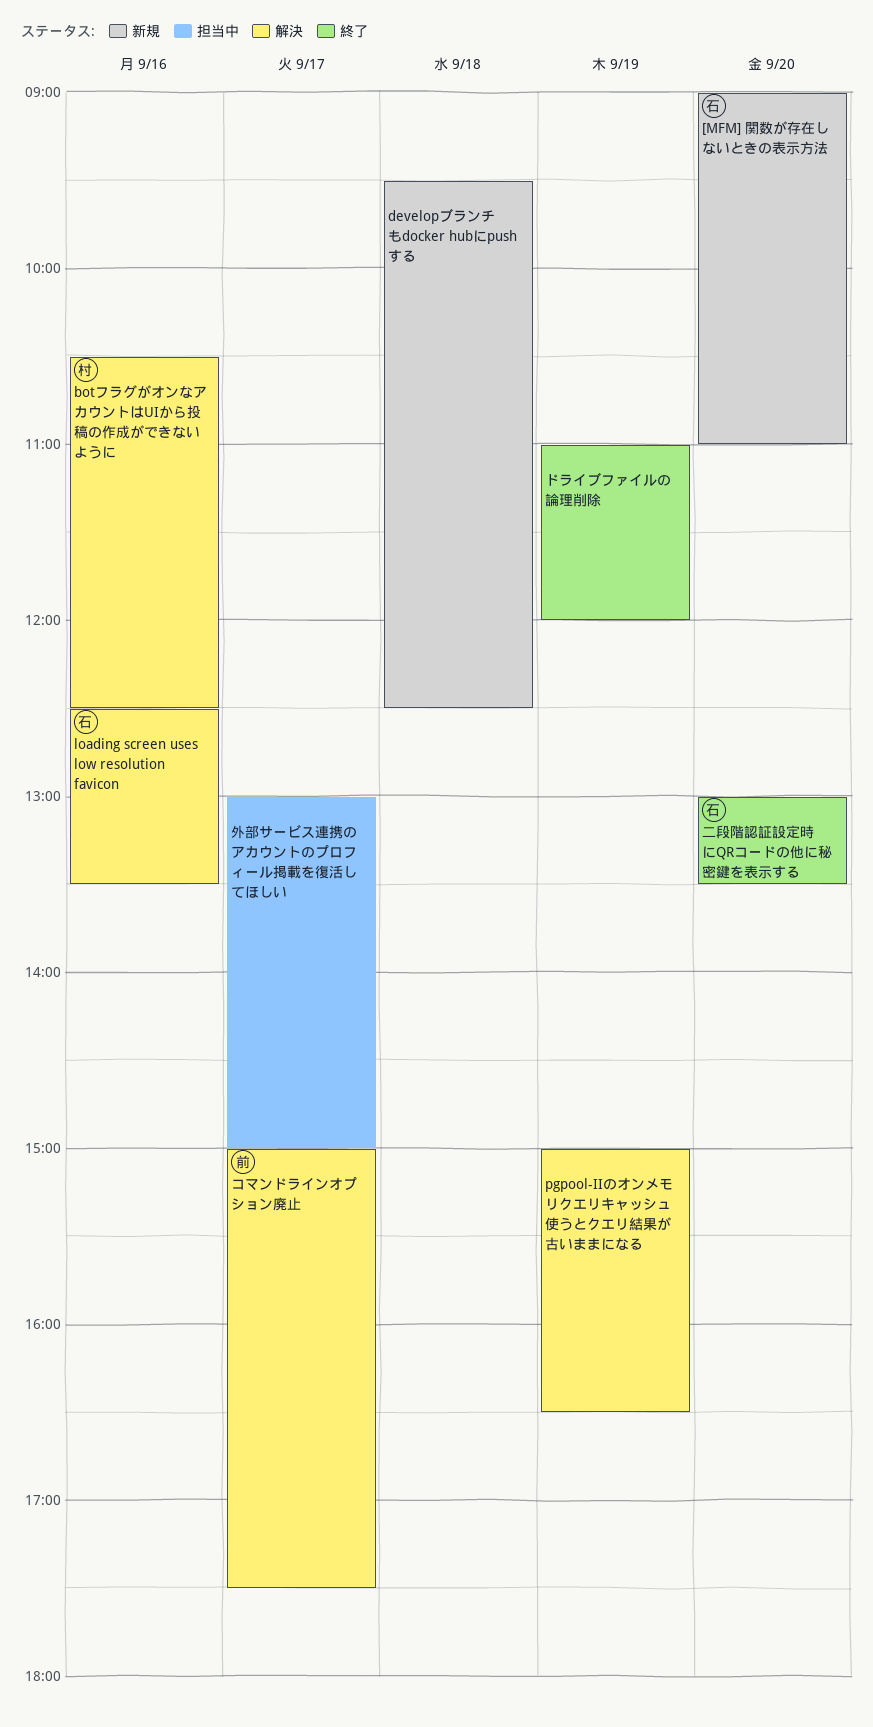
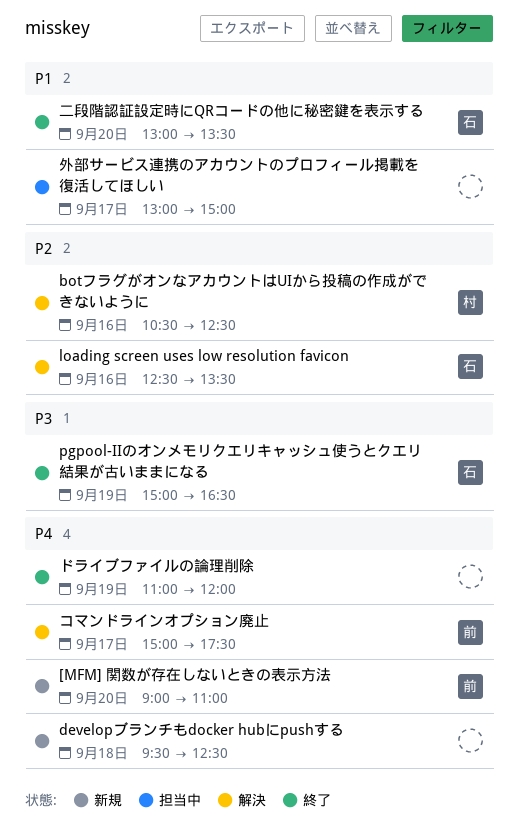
[MFM] 関数が存在しないときの表示方法, owner: 石 -> 前
pgpool-IIのオンメモリクエリキャッシュ使うとクエリ結果が古いままになる, status: 解決 -> 終了
pgpool-IIのオンメモリクエリキャッシュ使うとクエリ結果が古いままになる, owner: none -> 石

